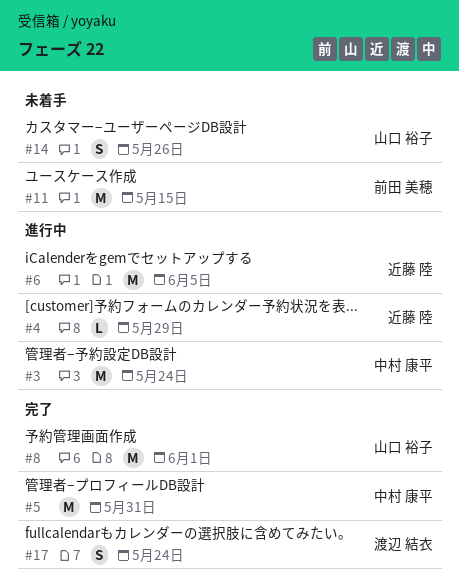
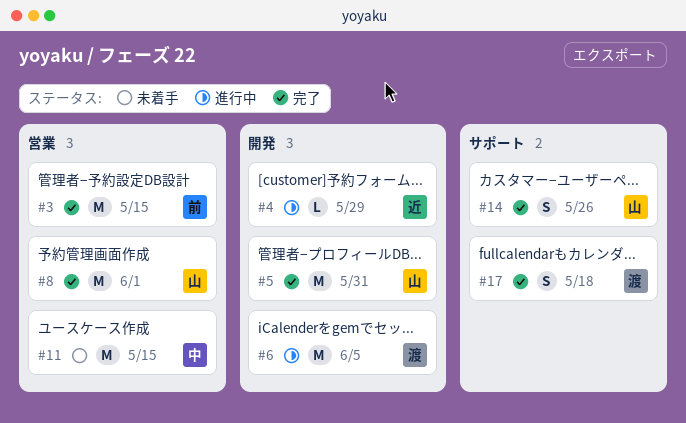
#3, status: 進行中 -> 完了
#3, owner: 中村 康平 -> 前田 美穂
#3, due: May 24 -> May 15
#5, owner: 中村 康平 -> 山口 裕子
#6, owner: 近藤 陸 -> 渡辺 結衣
#11, owner: 前田 美穂 -> 中村 康平
#14, status: 未着手 -> 完了
#17, due: May 24 -> May 18

